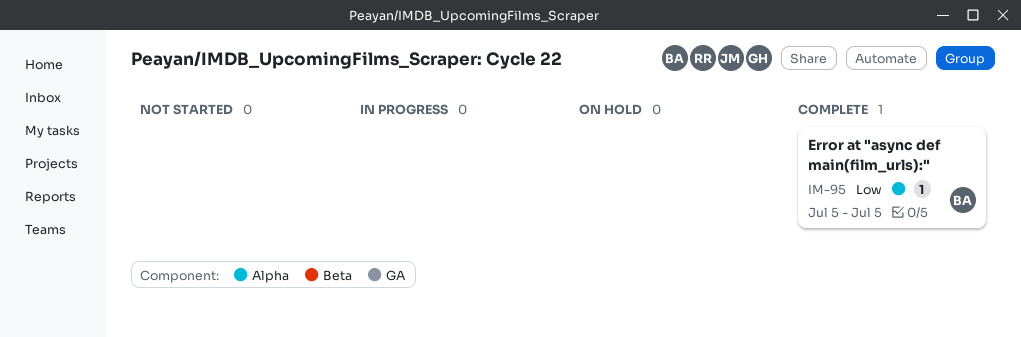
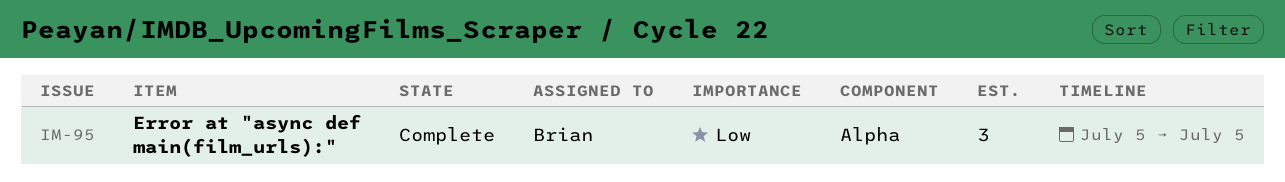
IM-95, estimate: 1 -> 3

